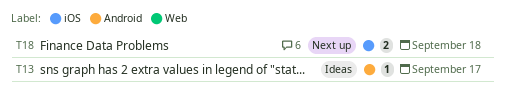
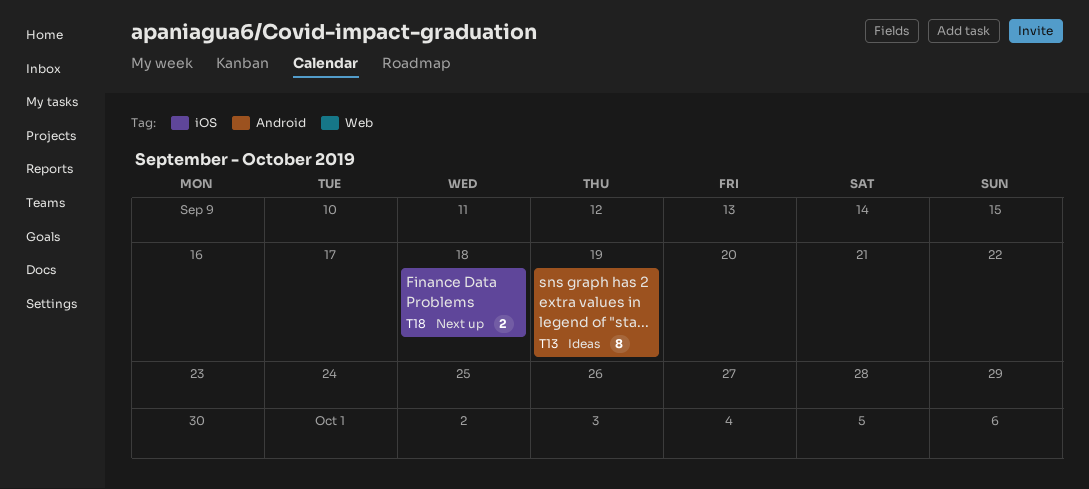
T13, estimate: 1 -> 8
T13, due: Sep 17 -> Sep 19

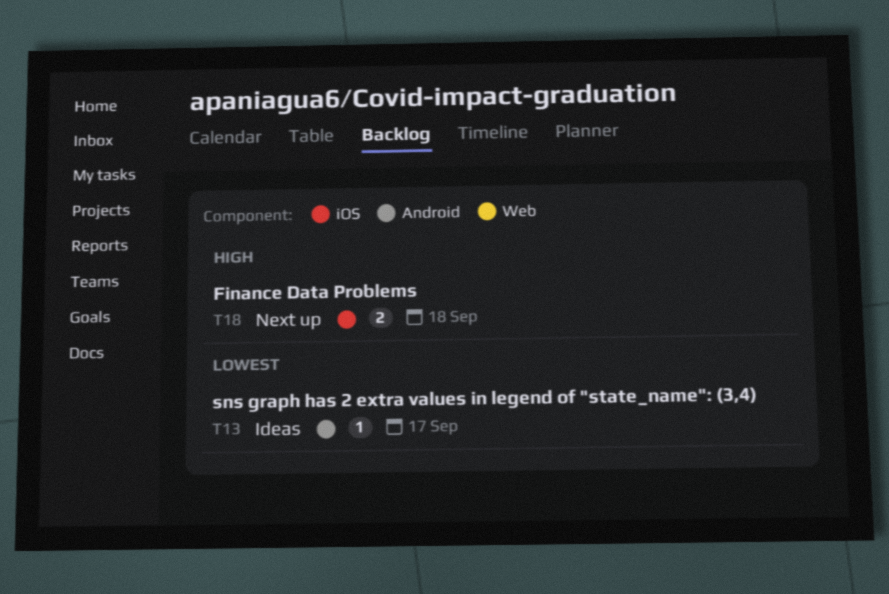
T13, estimate: 8 -> 1
T13, due: Sep 19 -> Sep 17

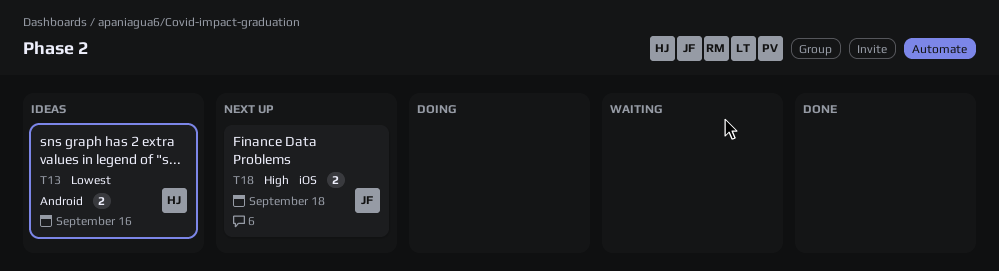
T13, estimate: 1 -> 2
T13, due: Sep 17 -> Sep 16

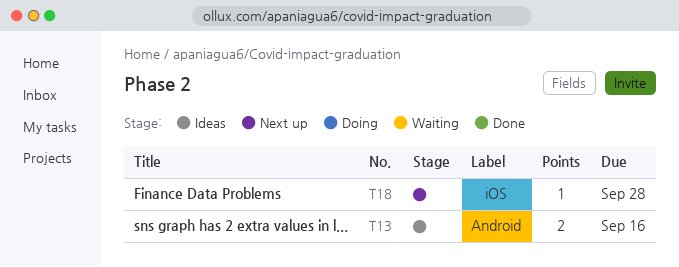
T18, estimate: 2 -> 1
T18, due: Sep 18 -> Sep 28

